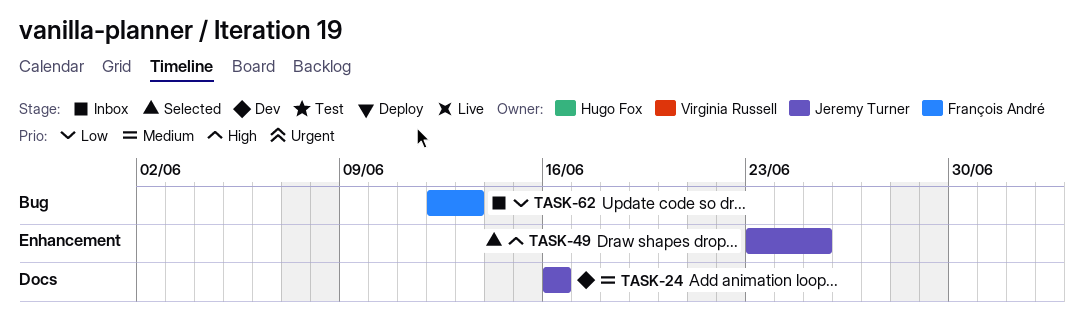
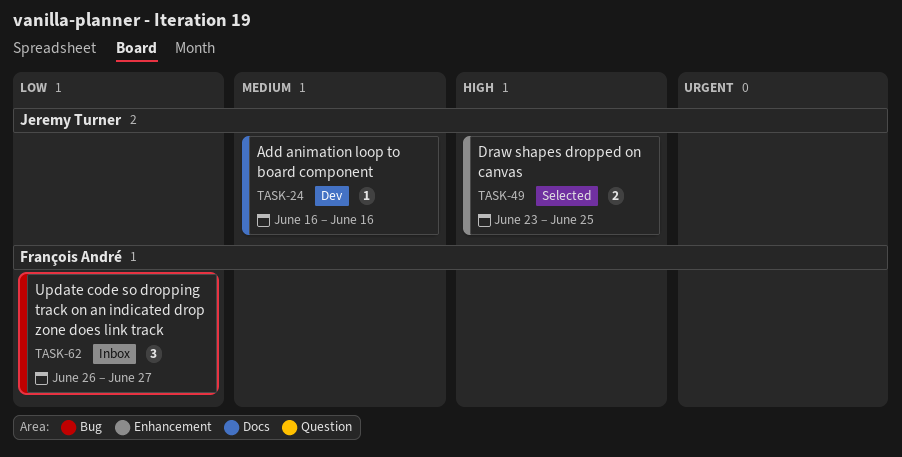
TASK-62, start: Jun 12 -> Jun 26
TASK-62, due: Jun 13 -> Jun 27

